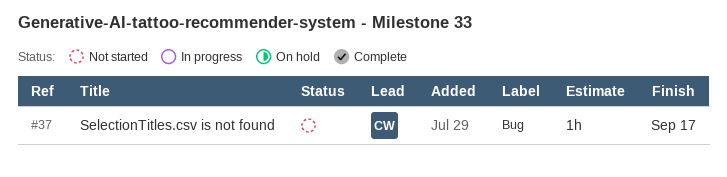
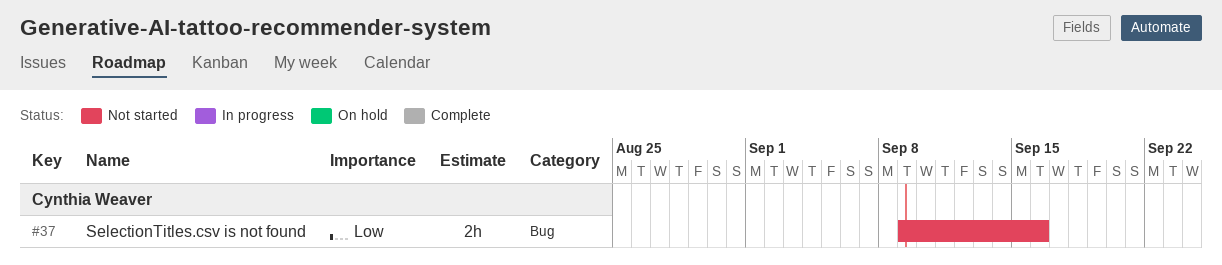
#37, estimate: 1h -> 2h
#37, due: Sep 17 -> Sep 16

